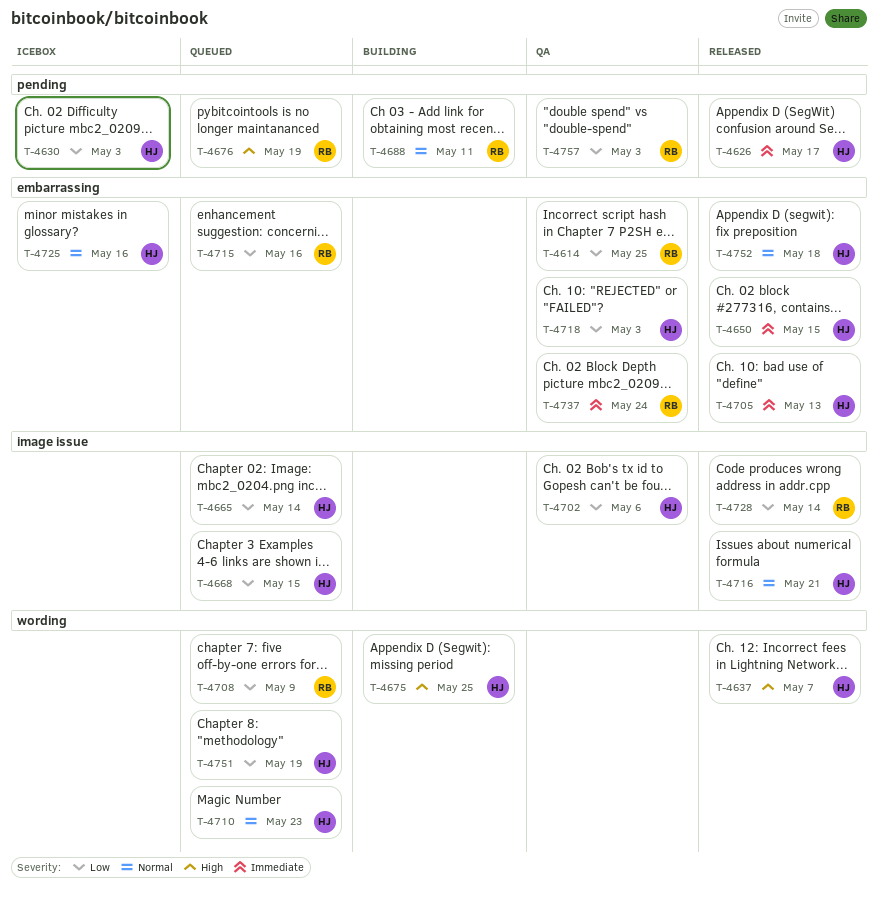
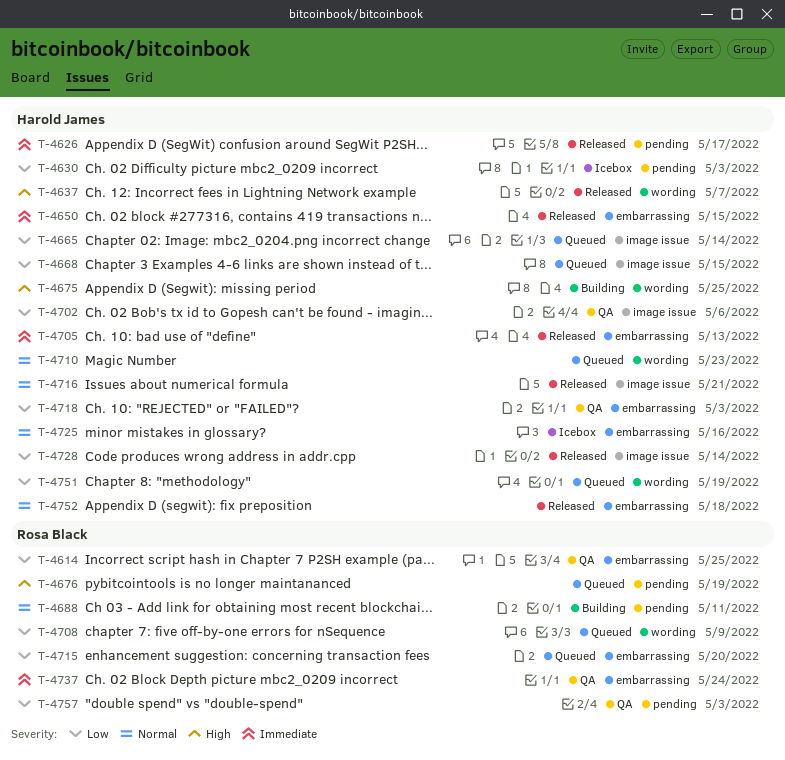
T-4715, due: May 16 -> May 20
T-4728, owner: Rosa Black -> Harold James

